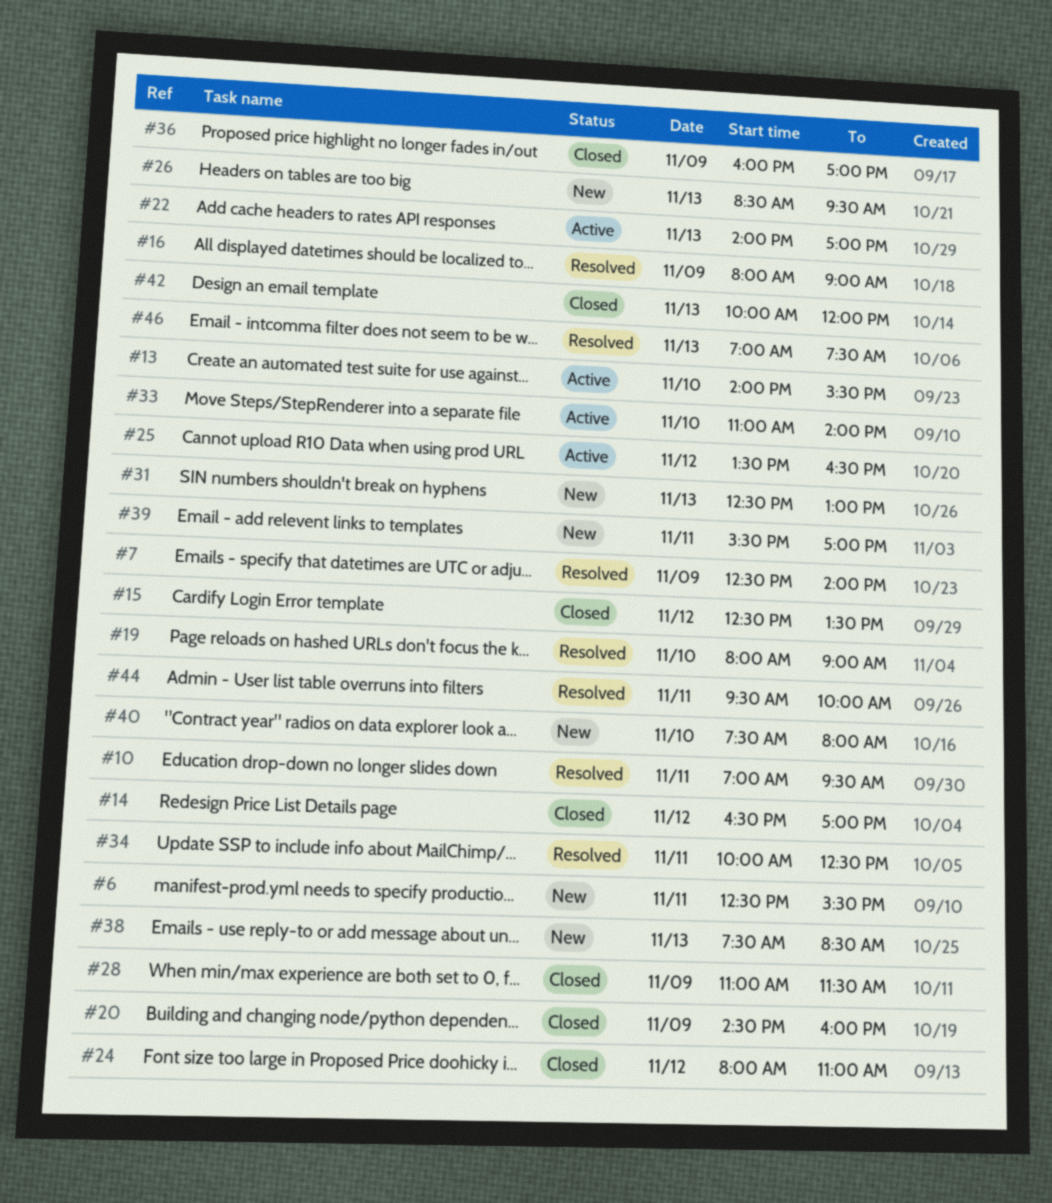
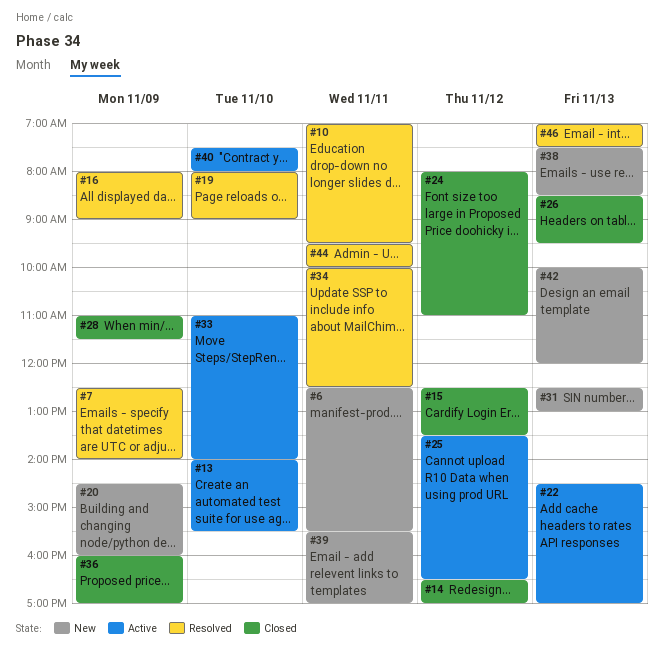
#20, status: Closed -> New
#22, begins: 14:00 -> 14:30
#26, status: New -> Closed
#40, status: New -> Active
#42, status: Closed -> New

